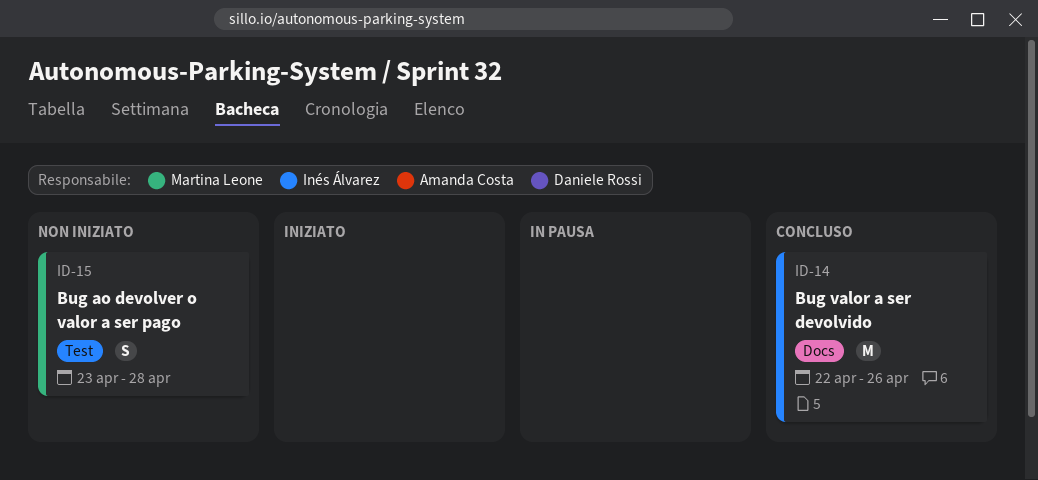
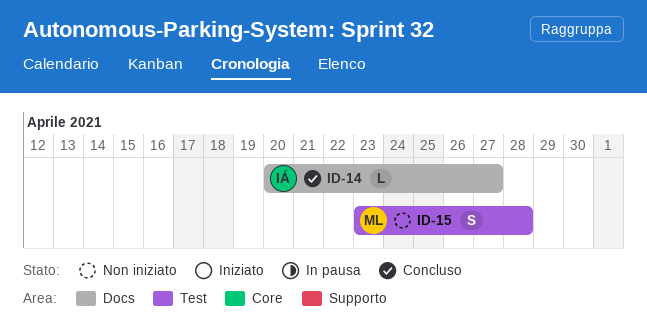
ID-14, estimate: M -> L
ID-14, start: Apr 22 -> Apr 20
ID-14, due: Apr 26 -> Apr 27

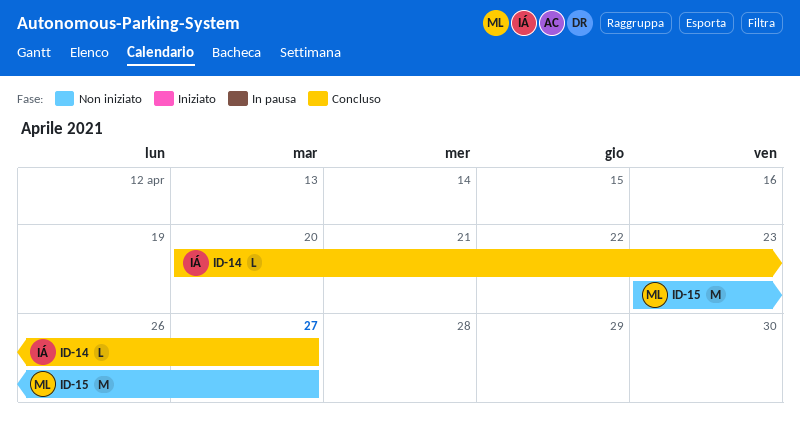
ID-15, estimate: S -> M
ID-15, due: Apr 28 -> Apr 27

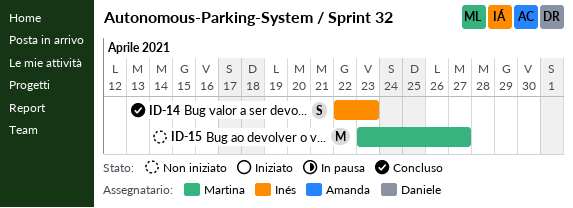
ID-14, estimate: L -> S
ID-14, start: Apr 20 -> Apr 22
ID-14, due: Apr 27 -> Apr 23

